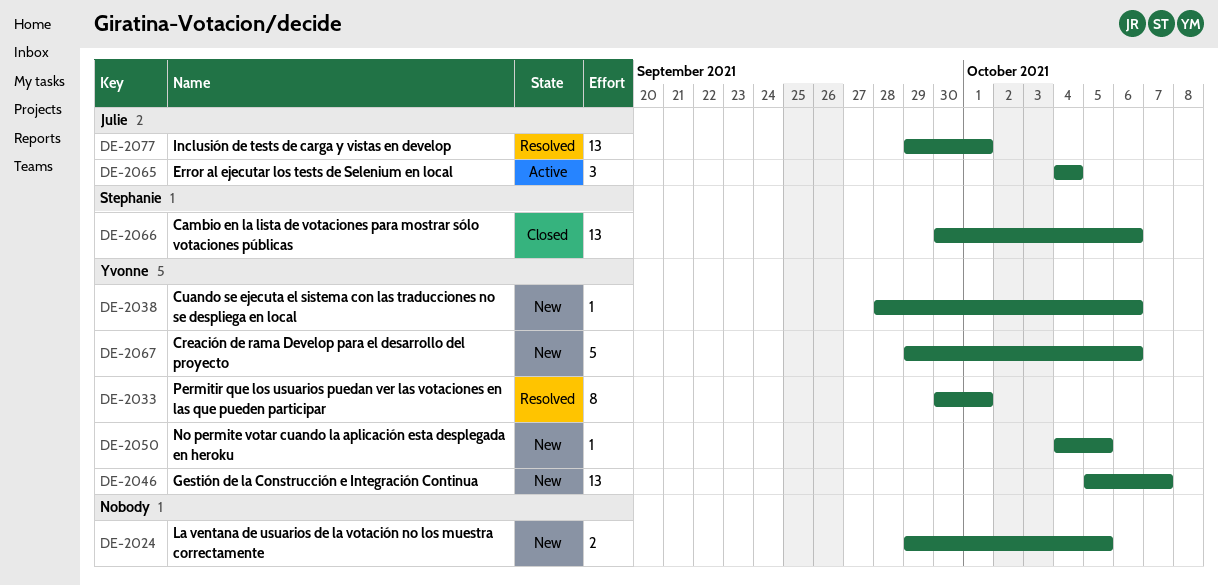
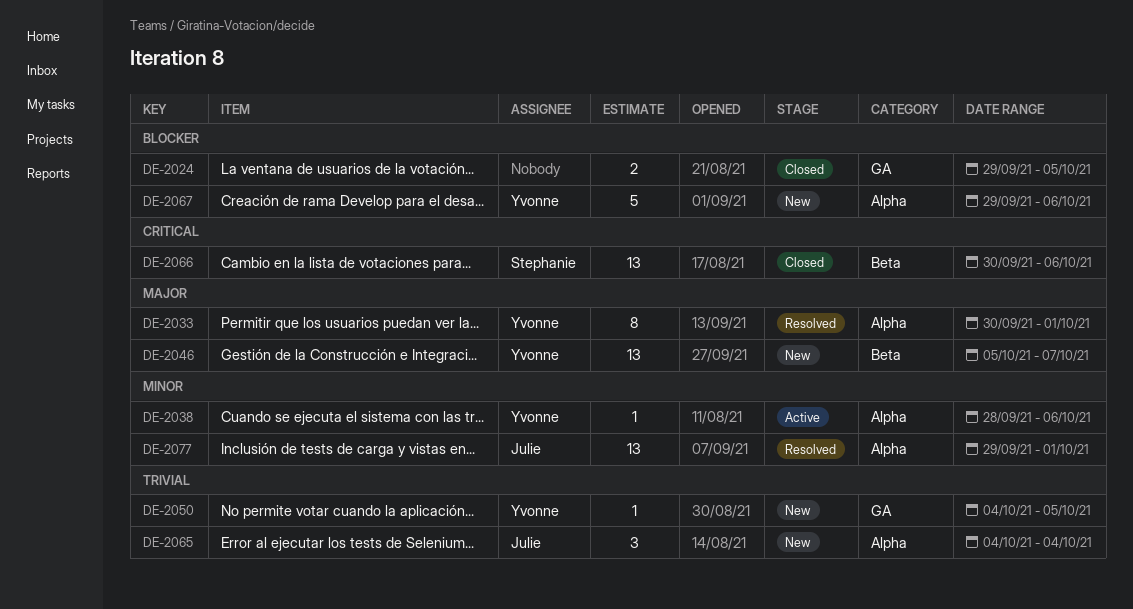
DE-2024, status: New -> Closed
DE-2038, status: New -> Active
DE-2065, status: Active -> New

